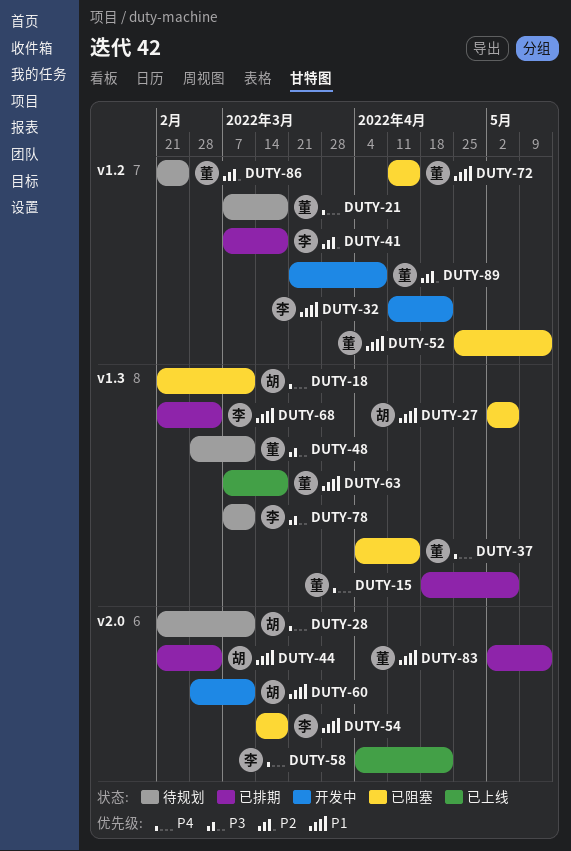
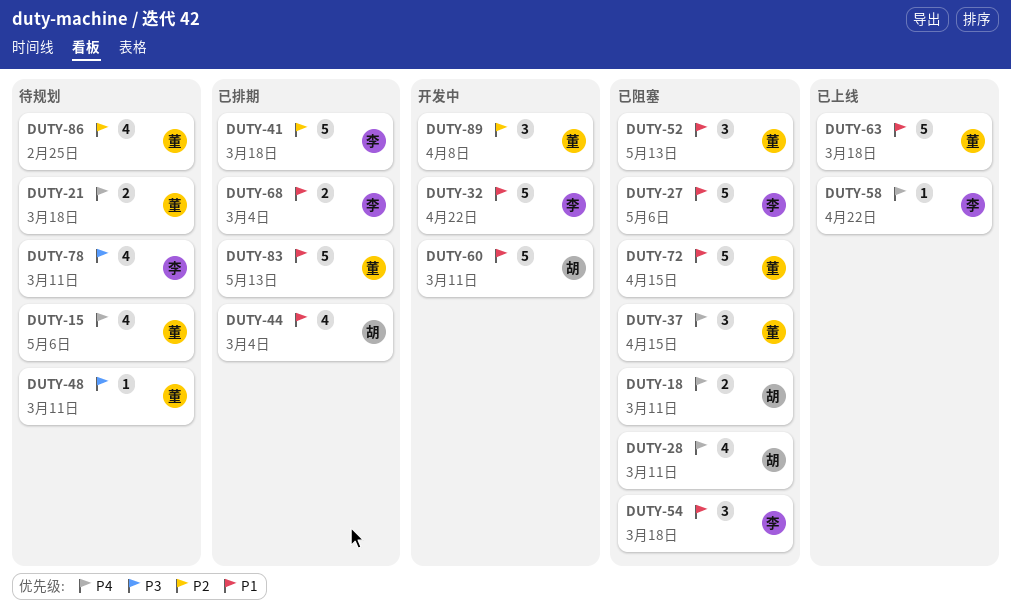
DUTY-15, status: 已排期 -> 待规划
DUTY-27, owner: 胡 -> 李
DUTY-28, status: 待规划 -> 已阻塞

